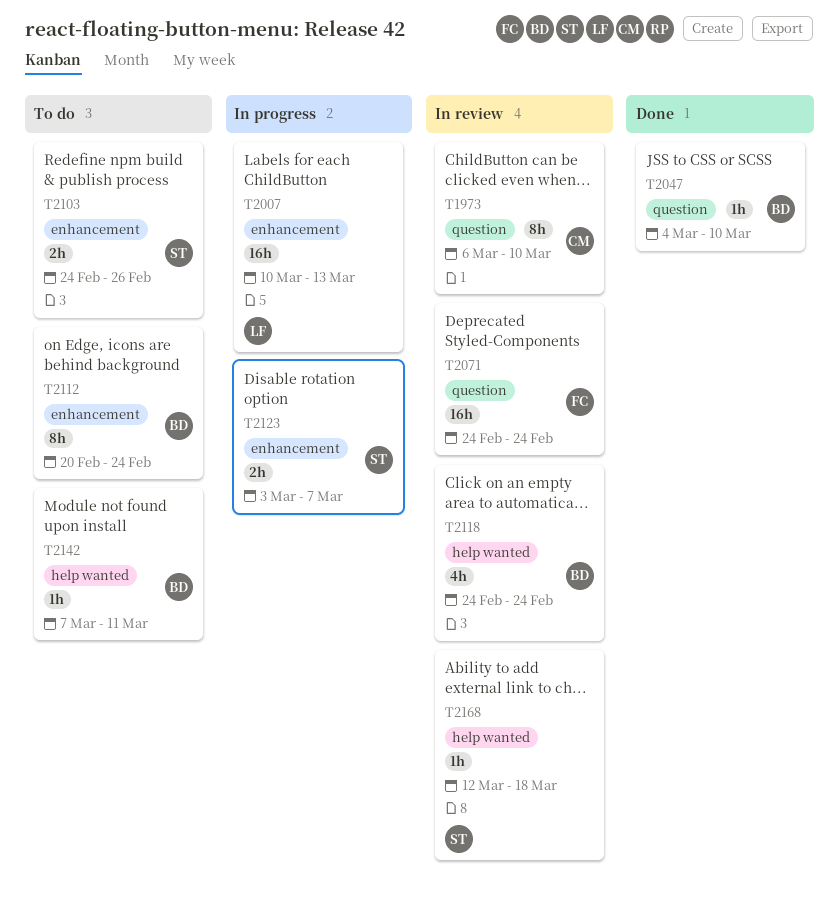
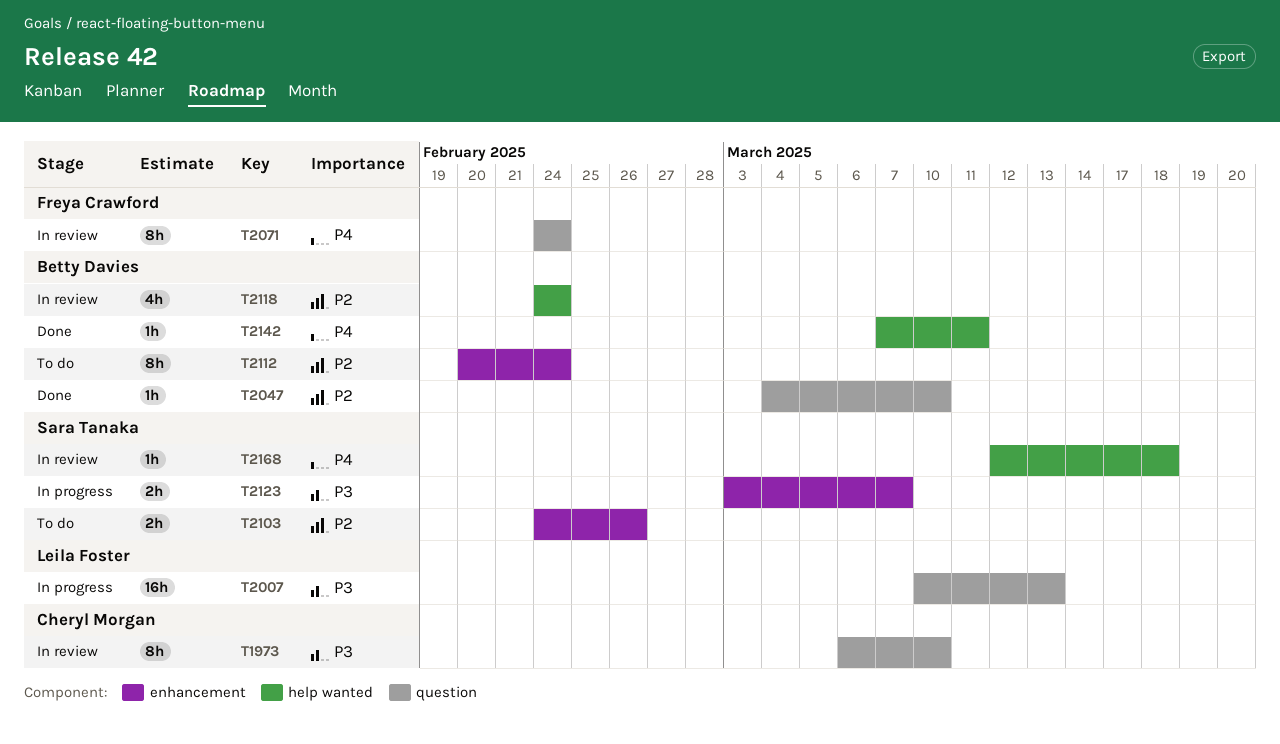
T2007, label: enhancement -> question
T2071, estimate: 16h -> 8h
T2142, status: To do -> Done

